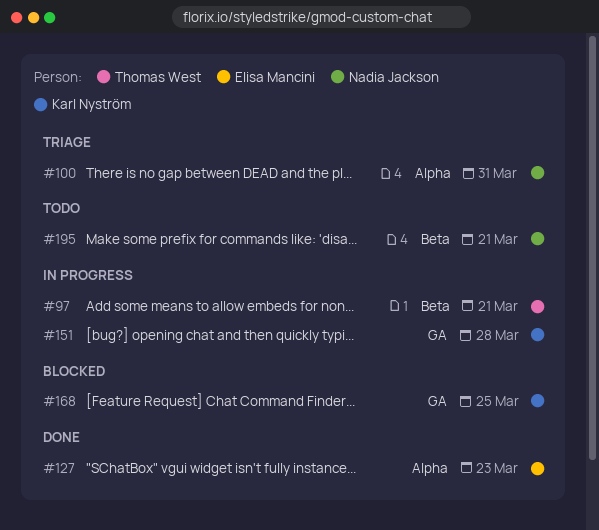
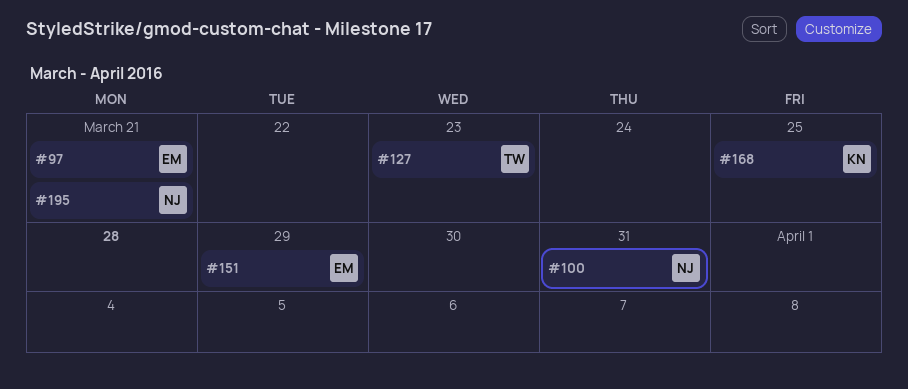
#97, owner: Thomas West -> Elisa Mancini
#127, owner: Elisa Mancini -> Thomas West
#151, owner: Karl Nyström -> Elisa Mancini
#151, due: Mar 28 -> Mar 29

